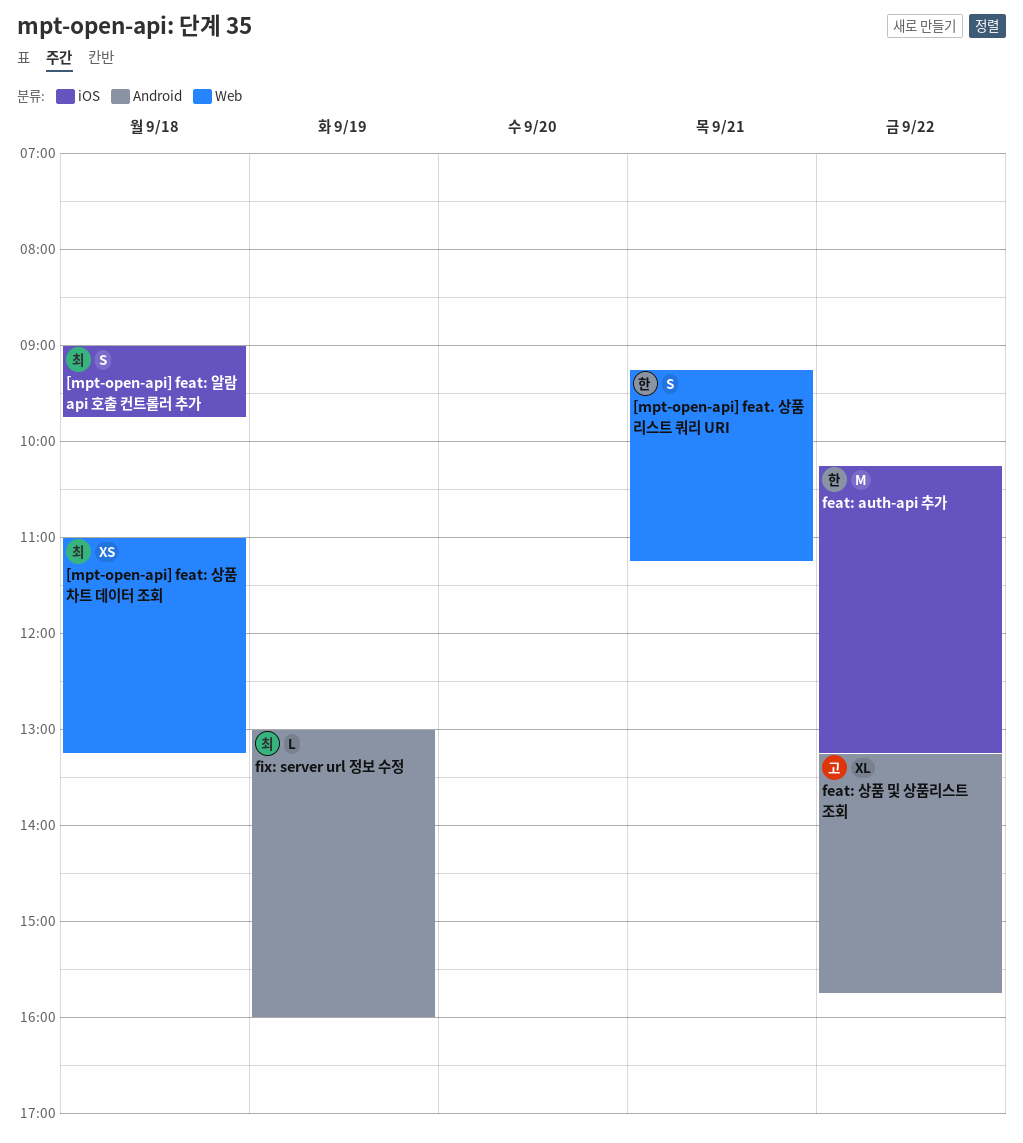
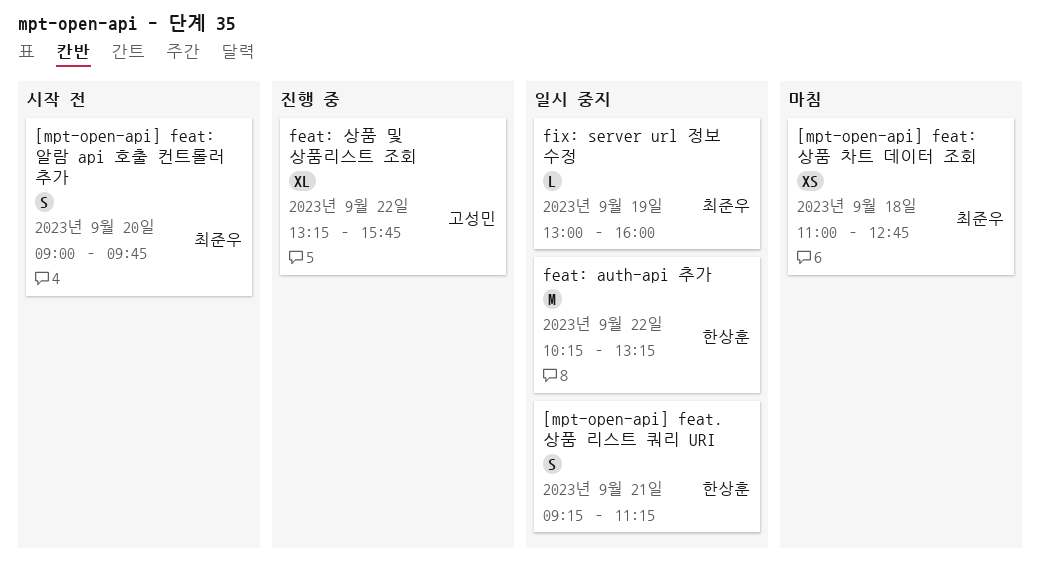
[mpt-open-api] feat: 상품 차트 데이터 조회, ends: 13:15 -> 12:45
[mpt-open-api] feat: 알람 api 호출 컨트롤러 추가, day: Sep 18 -> Sep 20

